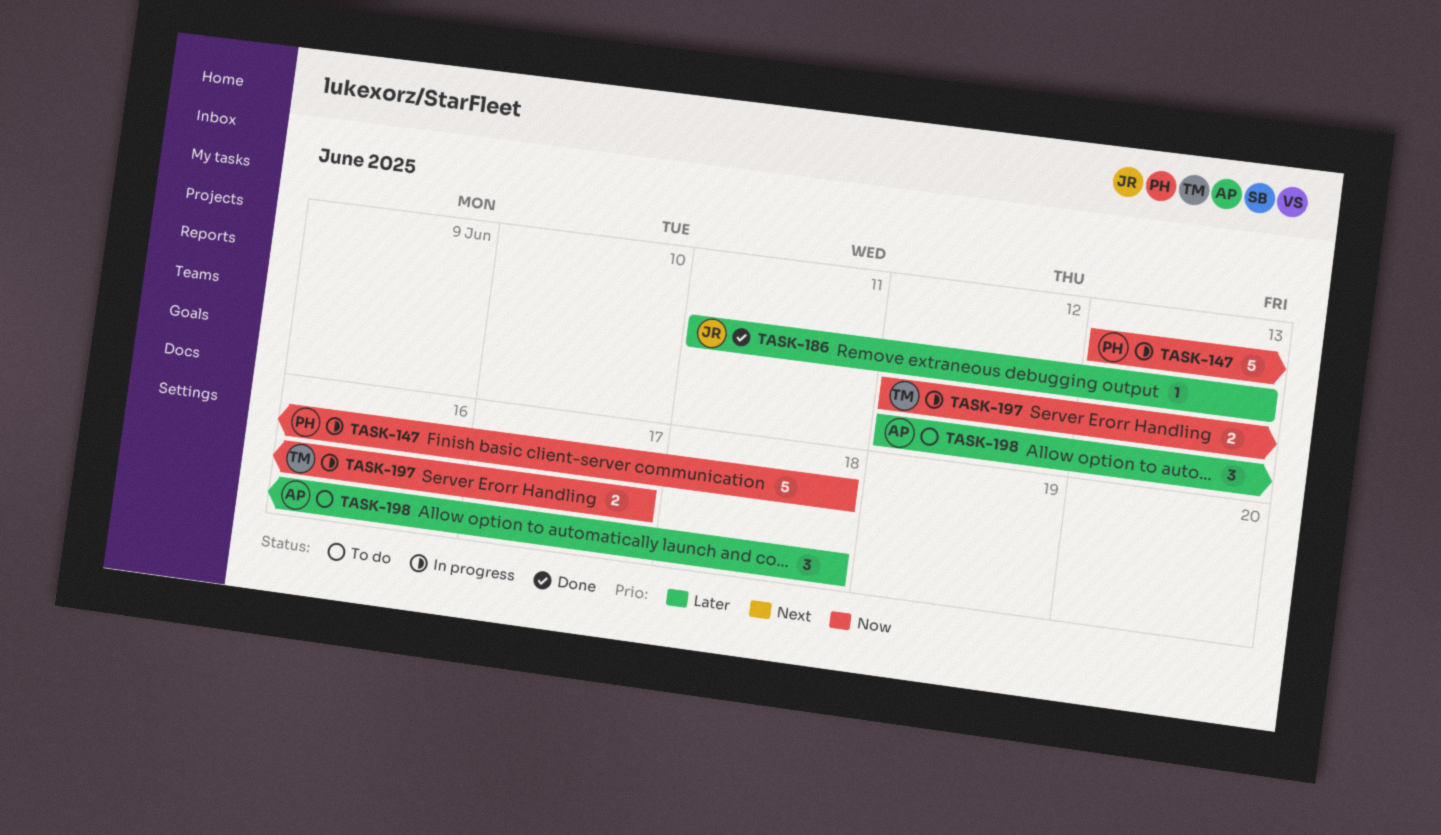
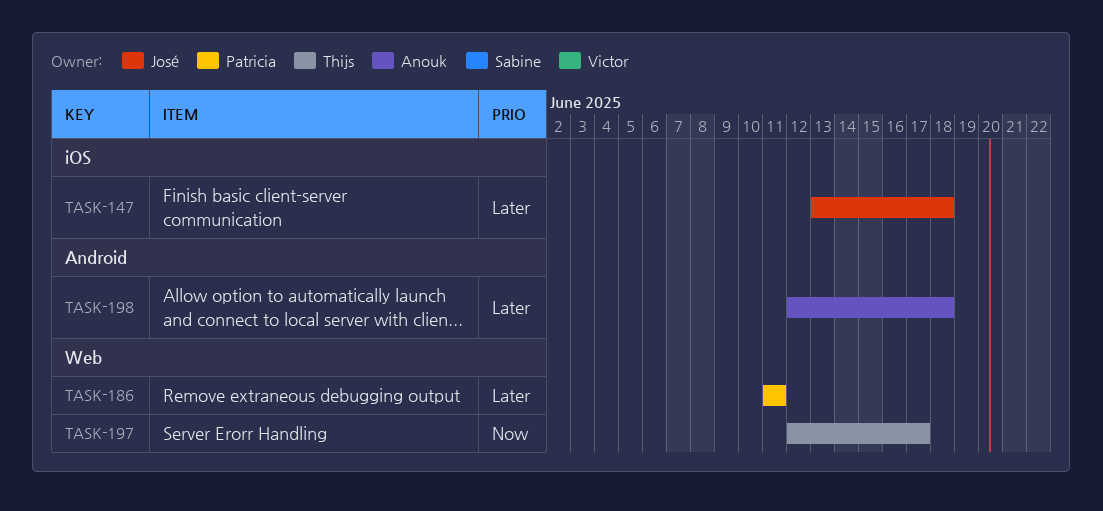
TASK-147, owner: Patricia -> José
TASK-147, priority: Now -> Later
TASK-186, owner: José -> Patricia
TASK-186, due: Jun 13 -> Jun 11

